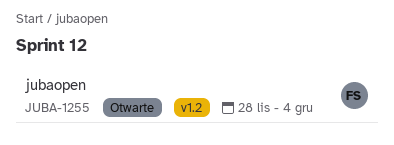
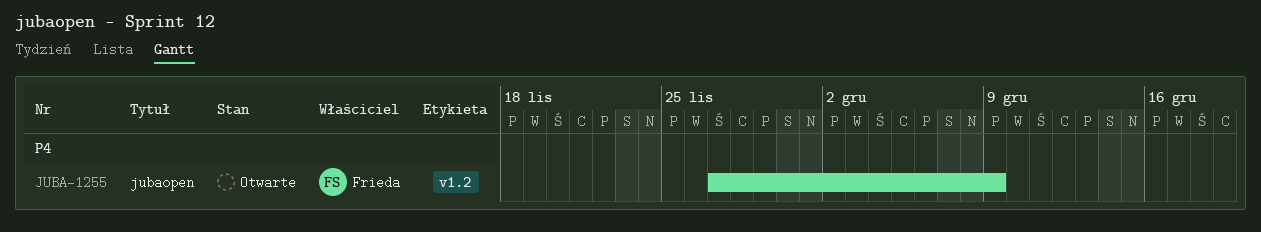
JUBA-1255, start: Nov 28 -> Nov 27
JUBA-1255, due: Dec 4 -> Dec 9

